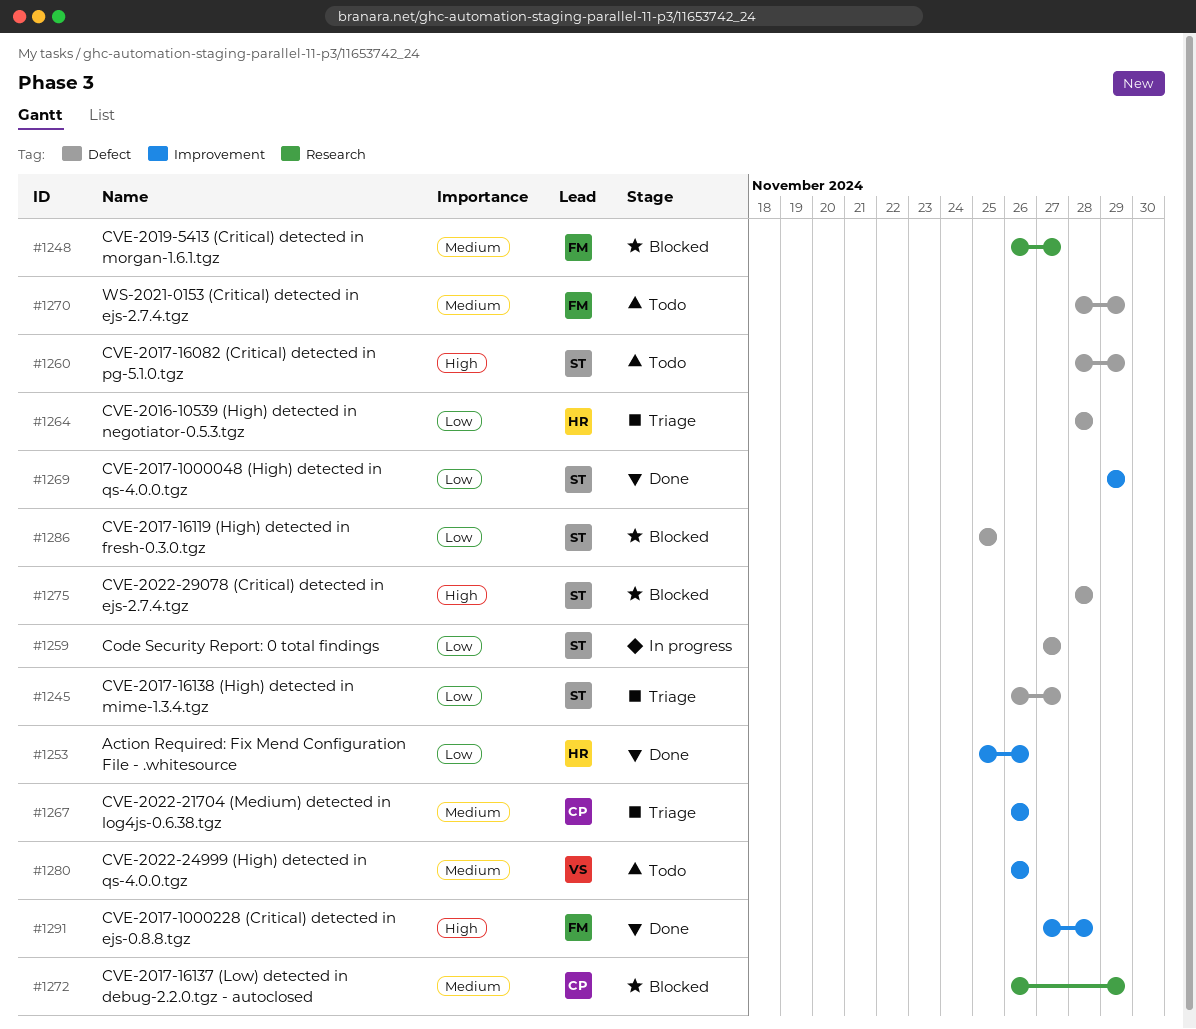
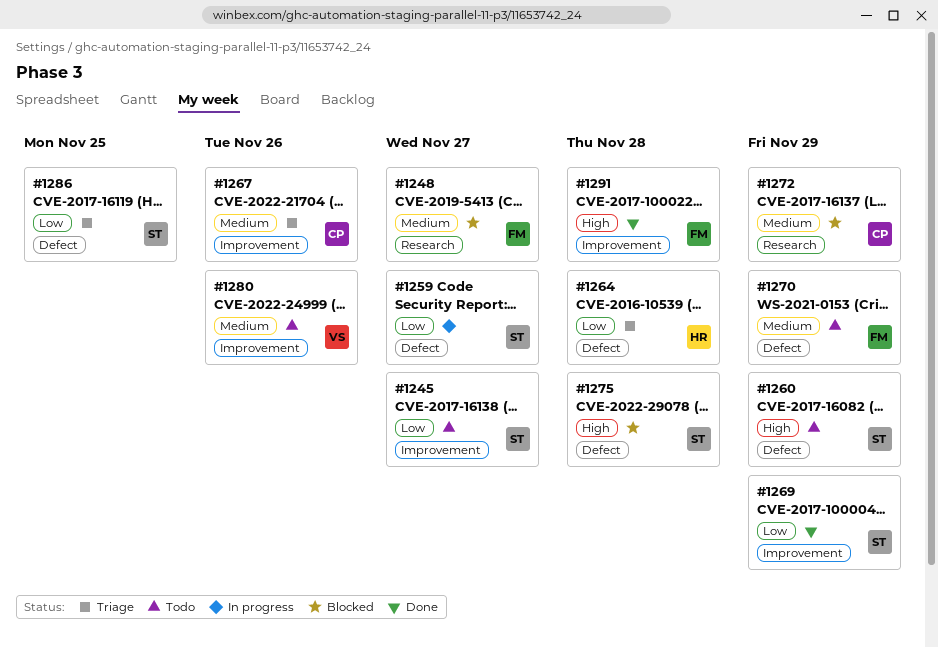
#1245, status: Triage -> Todo
#1245, label: Defect -> Improvement
#1253: present -> none
#1286, status: Blocked -> Triage

